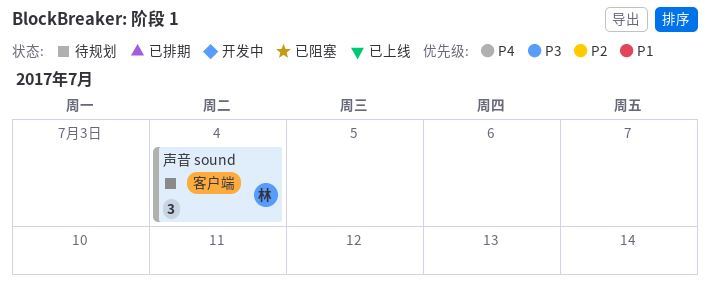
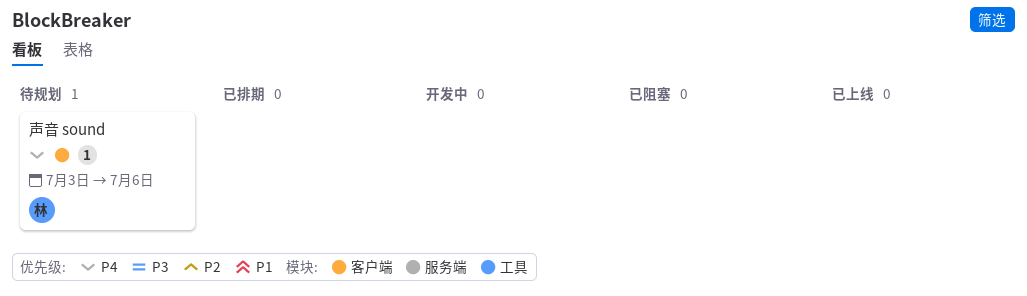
声音 sound, estimate: 3 -> 1
声音 sound, due: Jul 4 -> Jul 6

